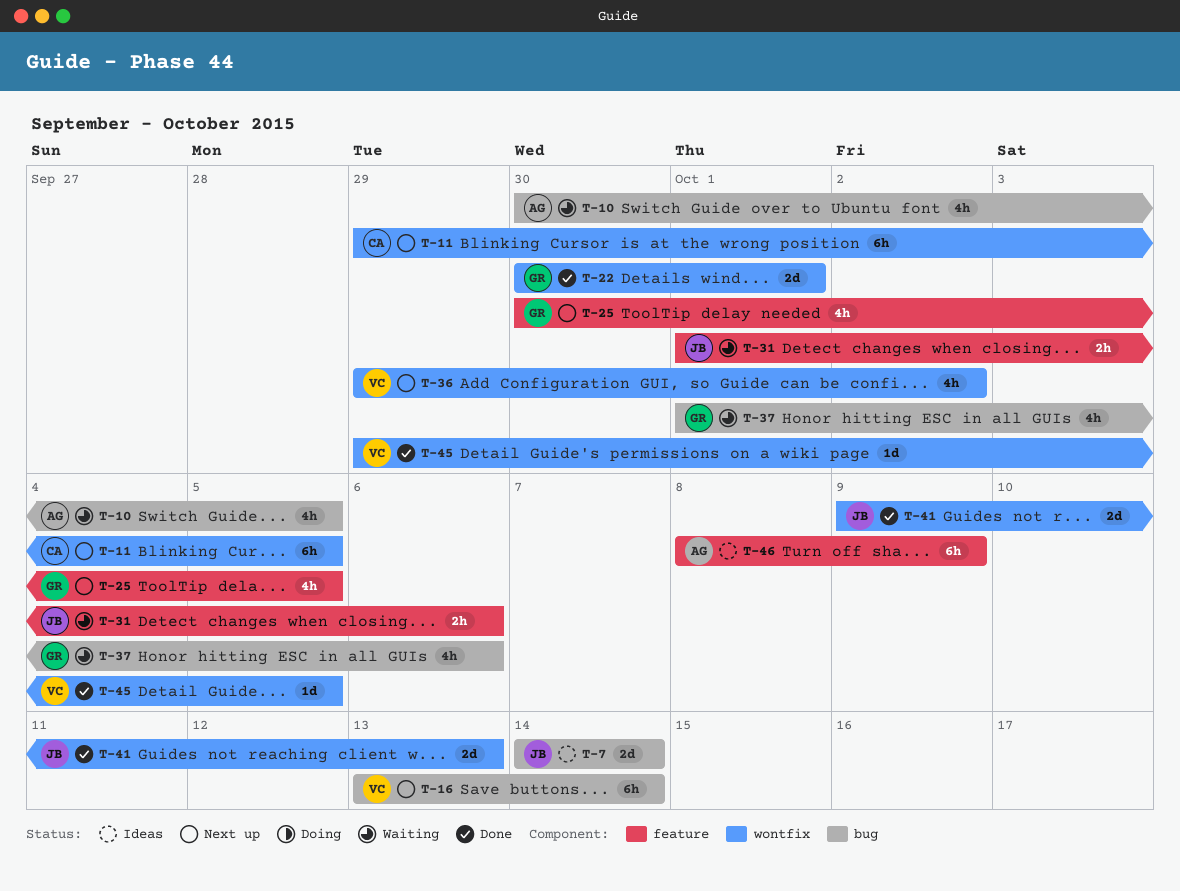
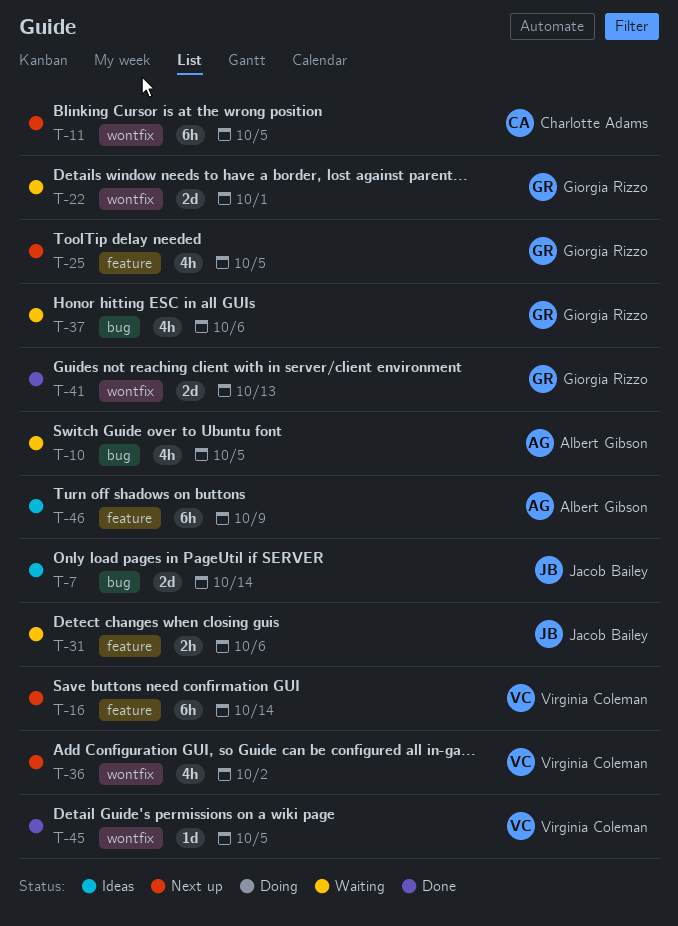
T-16, label: bug -> feature
T-22, status: Done -> Waiting
T-41, owner: Jacob Bailey -> Giorgia Rizzo

